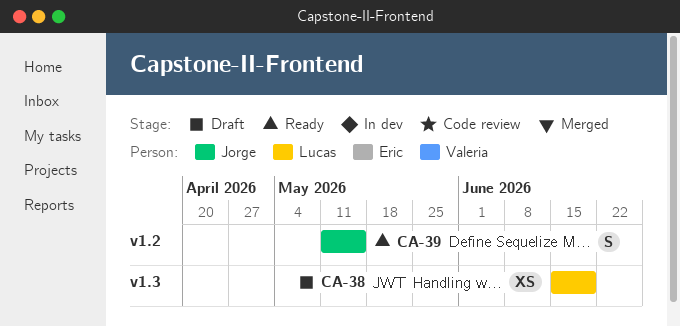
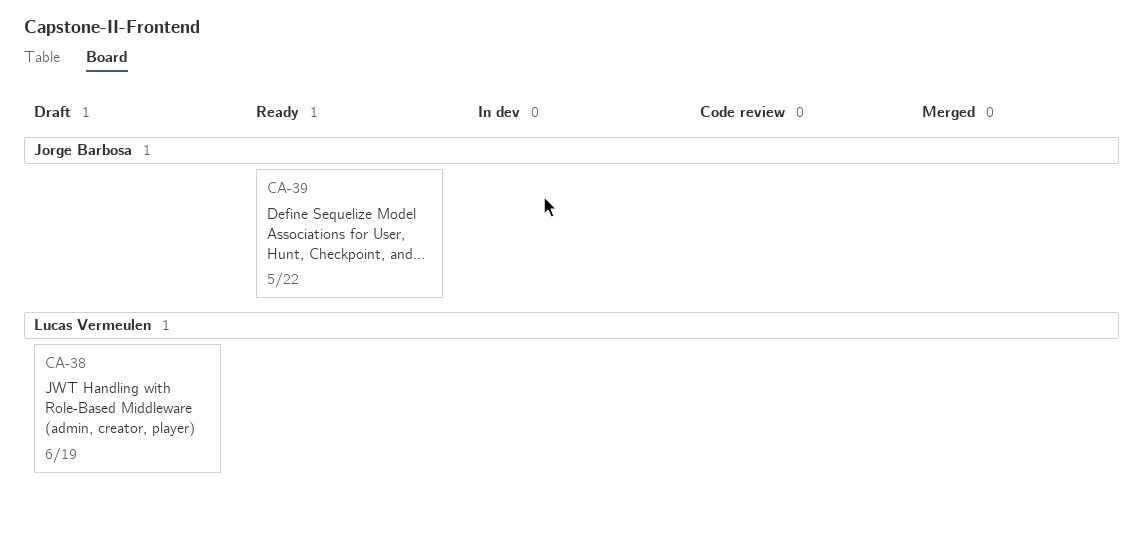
CA-39, due: May 15 -> May 22

